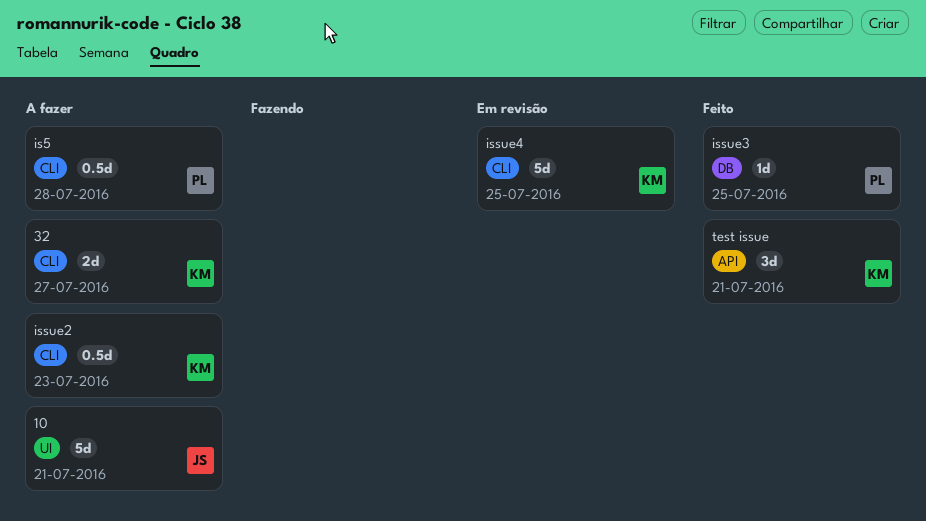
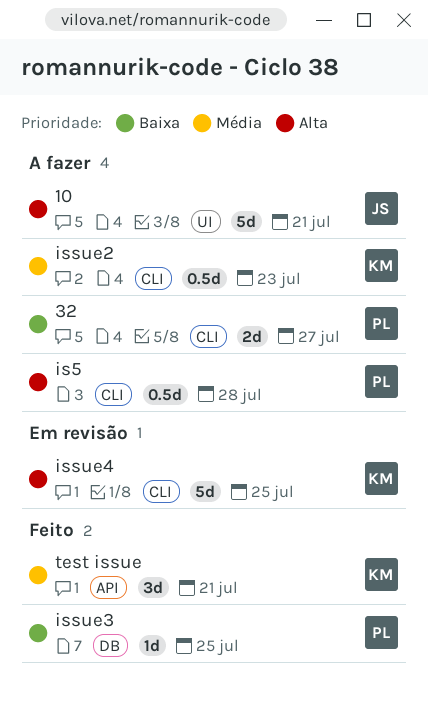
32, owner: KM -> PL

